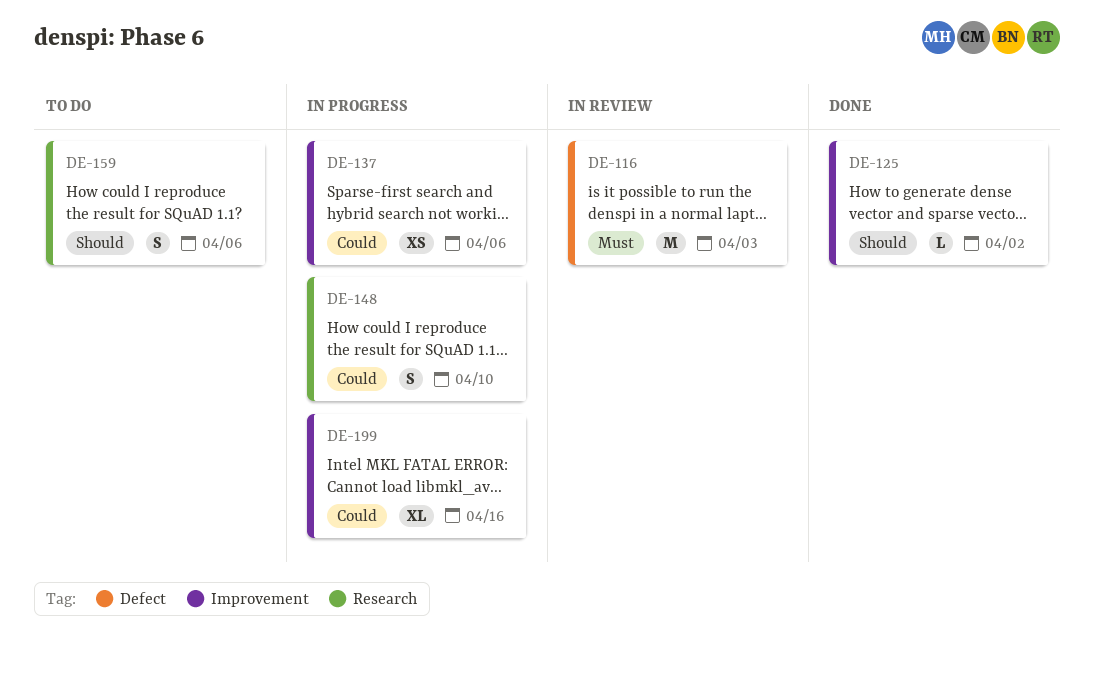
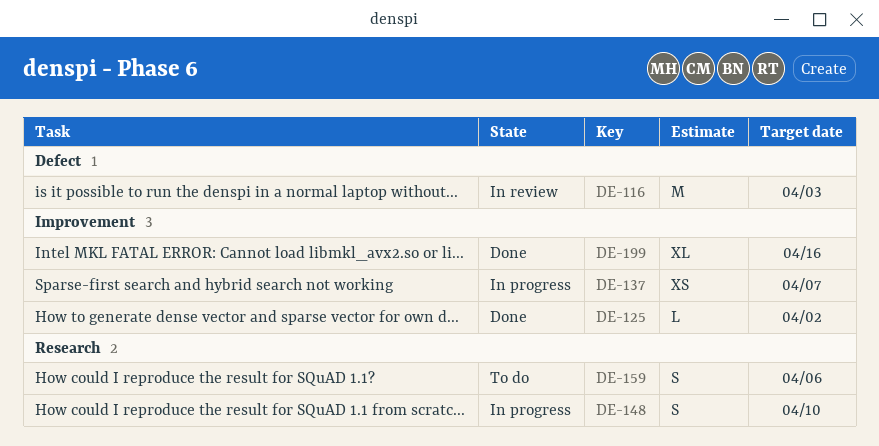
DE-137, due: Apr 6 -> Apr 7
DE-199, status: In progress -> Done

